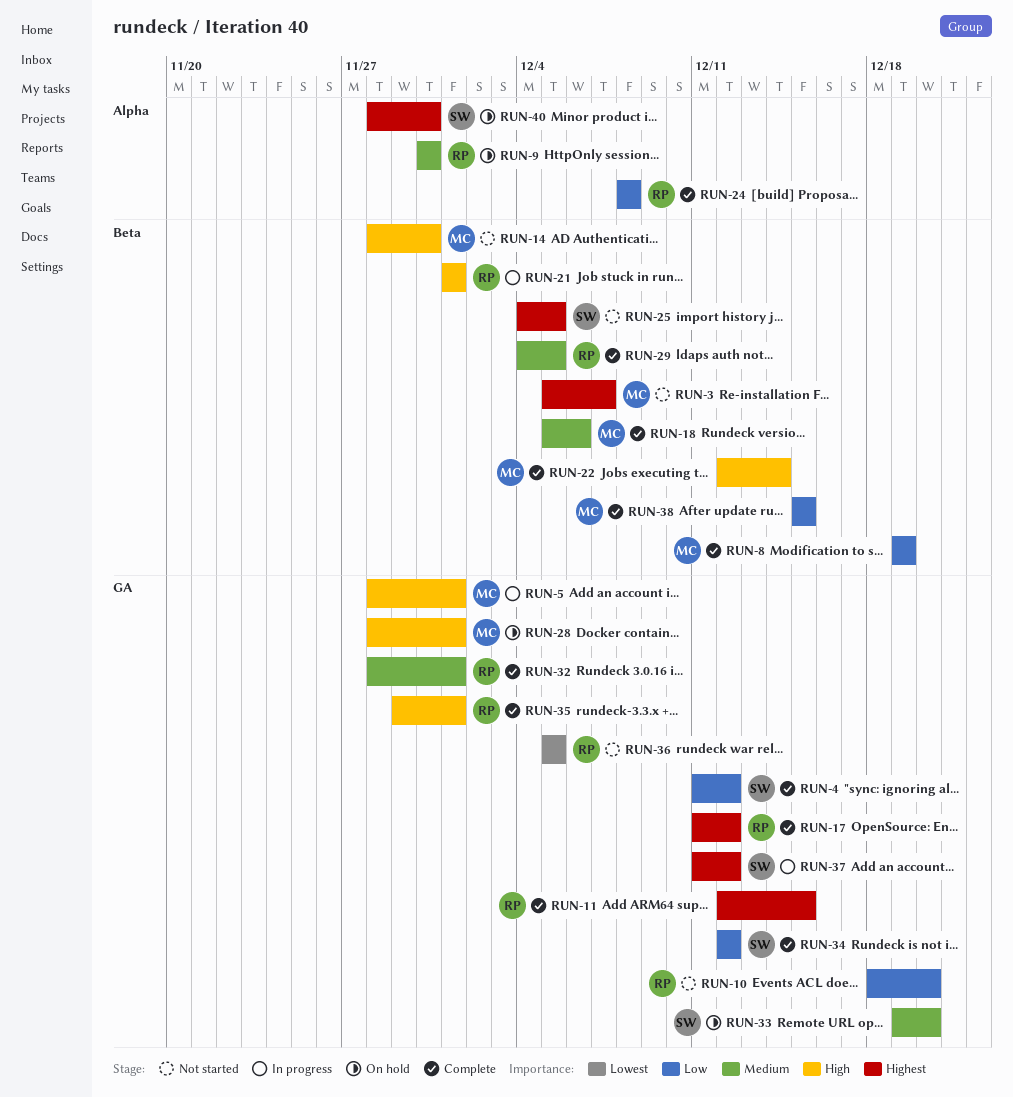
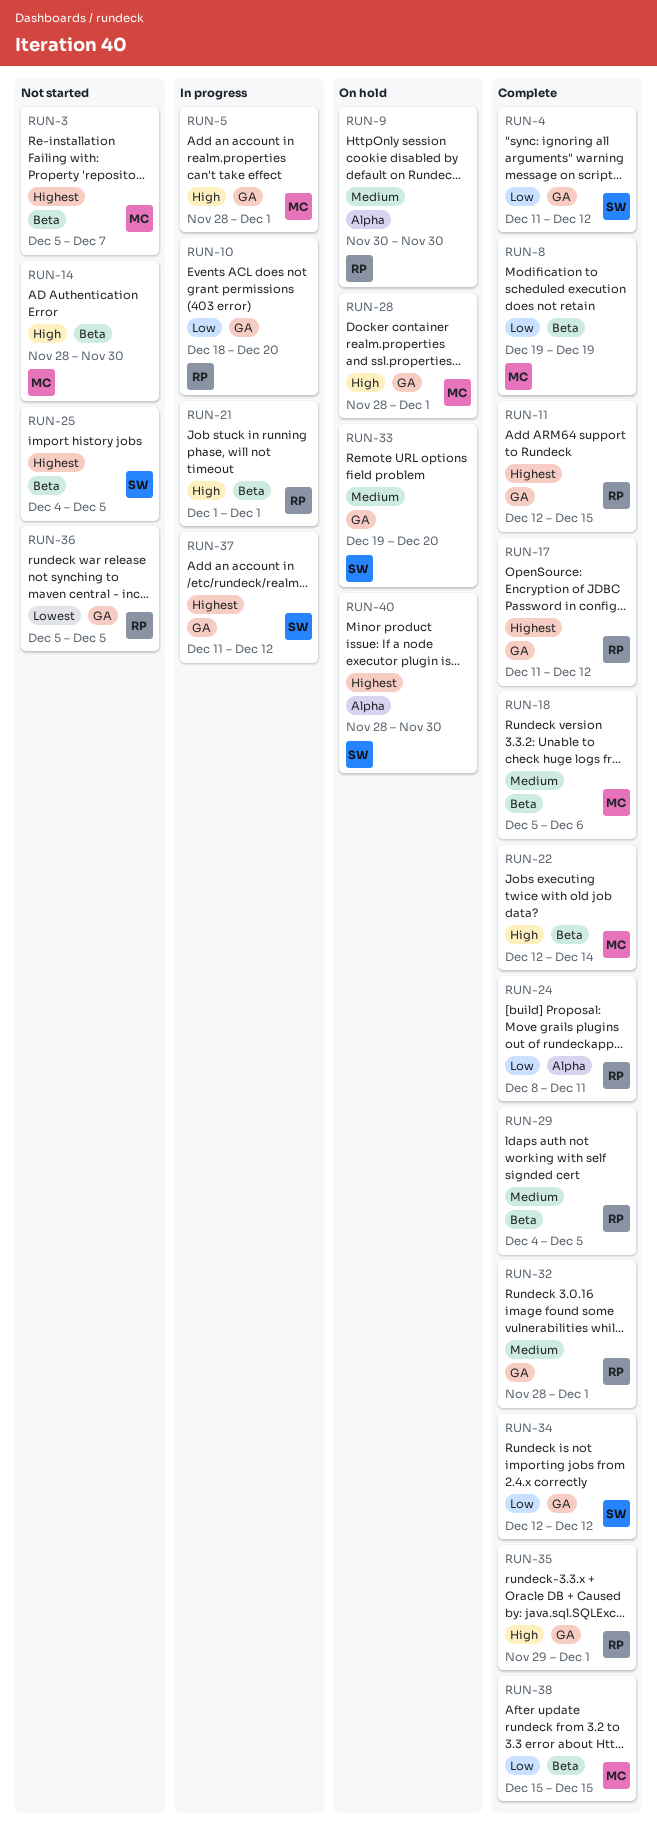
RUN-10, status: Not started -> In progress
RUN-24, due: Dec 8 -> Dec 11

